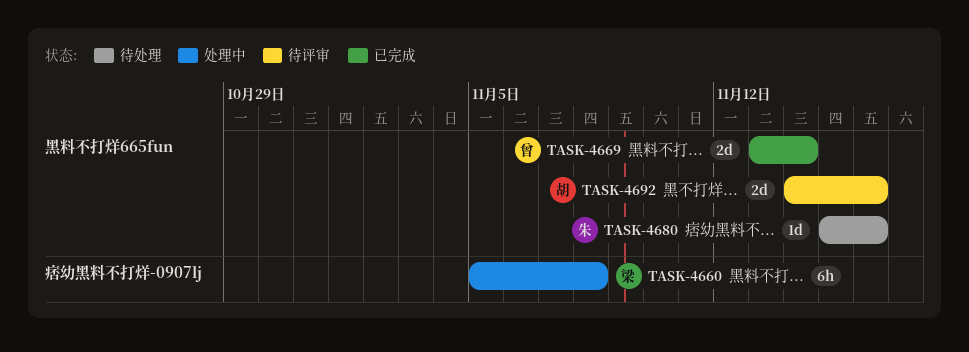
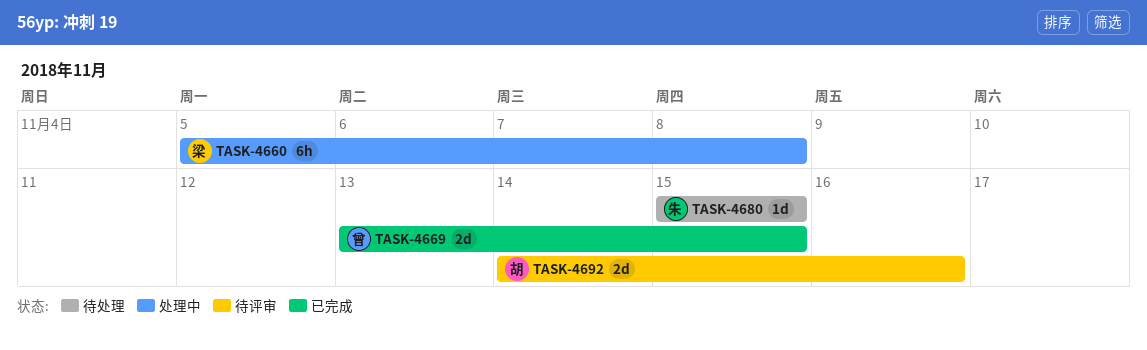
TASK-4669, due: Nov 14 -> Nov 15
TASK-4680, due: Nov 16 -> Nov 15

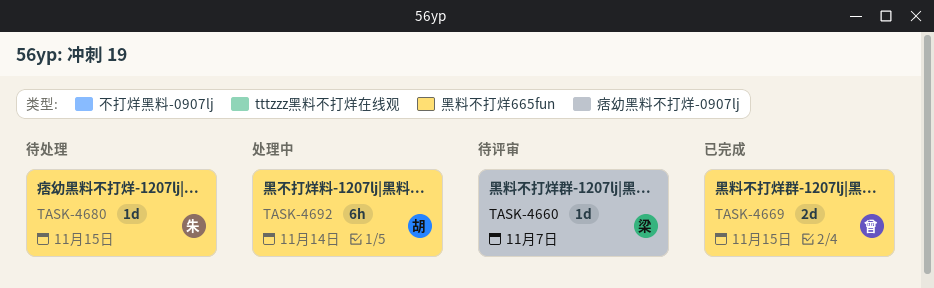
TASK-4660, status: 处理中 -> 待评审
TASK-4660, estimate: 6h -> 1d
TASK-4660, due: Nov 8 -> Nov 7
TASK-4692, status: 待评审 -> 处理中
TASK-4692, estimate: 2d -> 6h
TASK-4692, due: Nov 16 -> Nov 14

